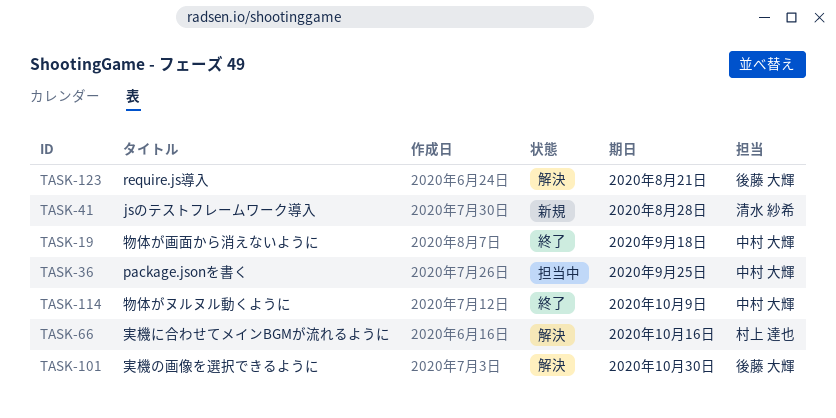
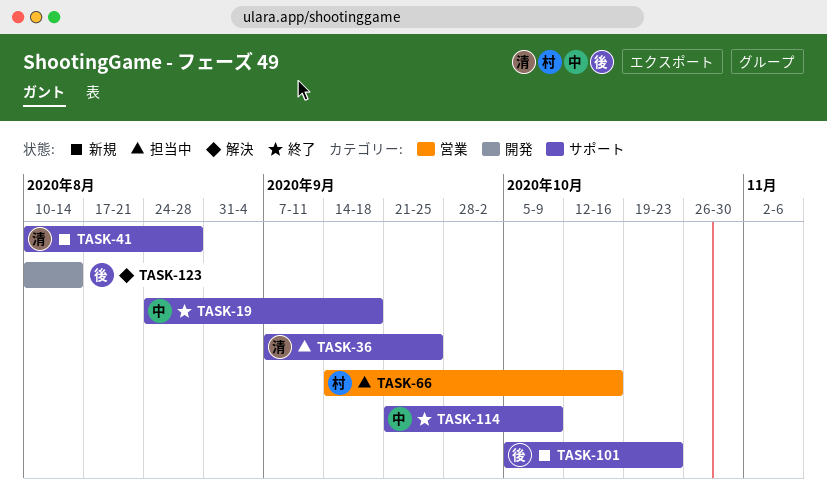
TASK-36, owner: 中村 大輝 -> 清水 紗希
TASK-66, status: 解決 -> 担当中
TASK-101, status: 解決 -> 新規
TASK-101, due: Oct 30 -> Oct 23
TASK-123, due: Aug 21 -> Aug 14

